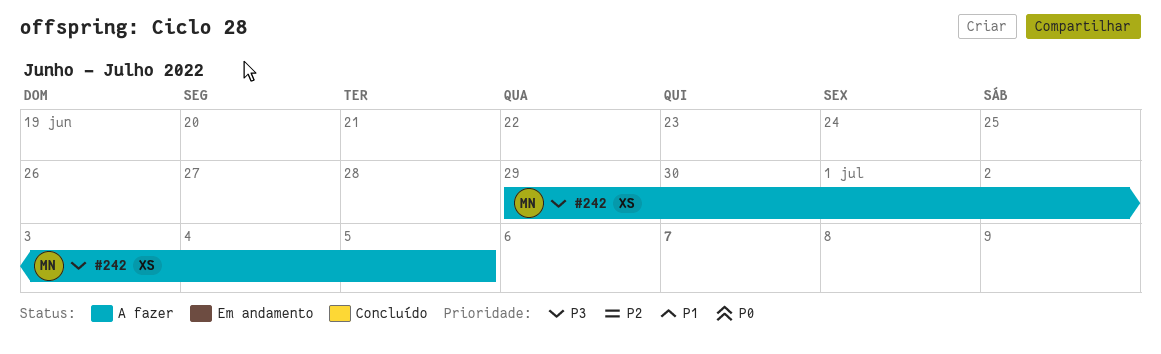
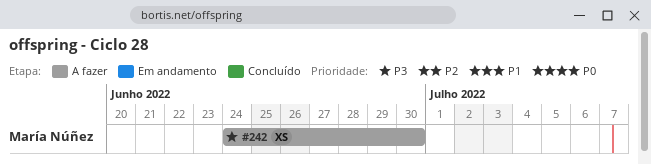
#242, start: Jun 29 -> Jun 24
#242, due: Jul 5 -> Jun 30

